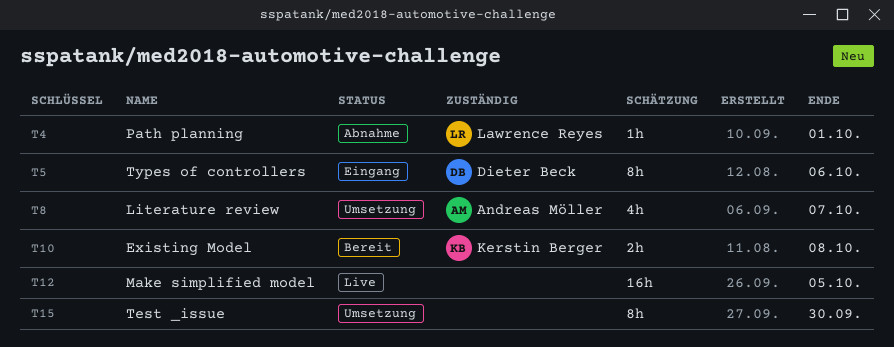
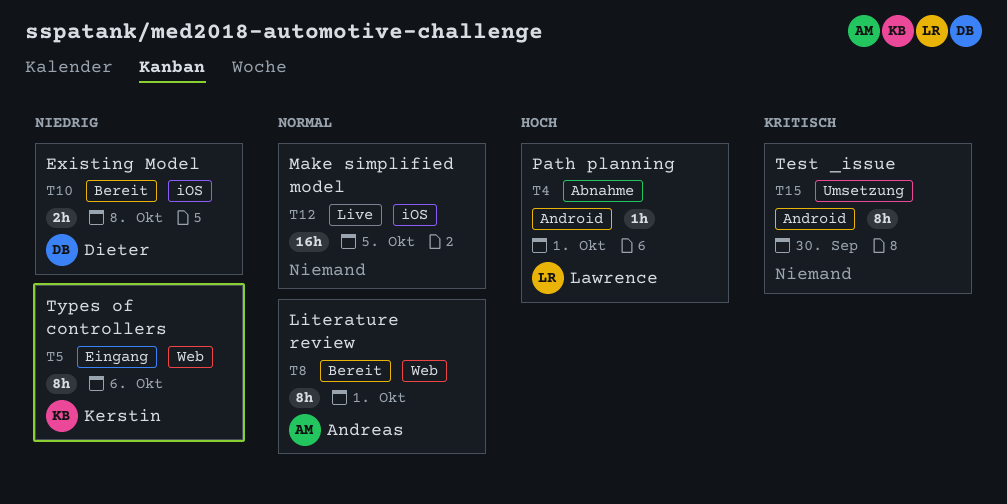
T5, owner: Dieter Beck -> Kerstin Berger
T8, status: Umsetzung -> Bereit
T8, estimate: 4h -> 8h
T8, due: Oct 7 -> Oct 1
T10, owner: Kerstin Berger -> Dieter Beck

